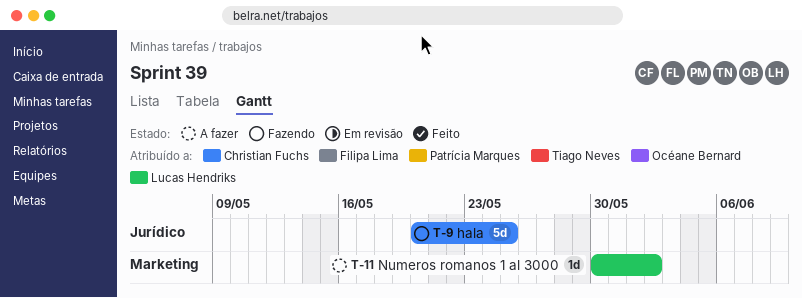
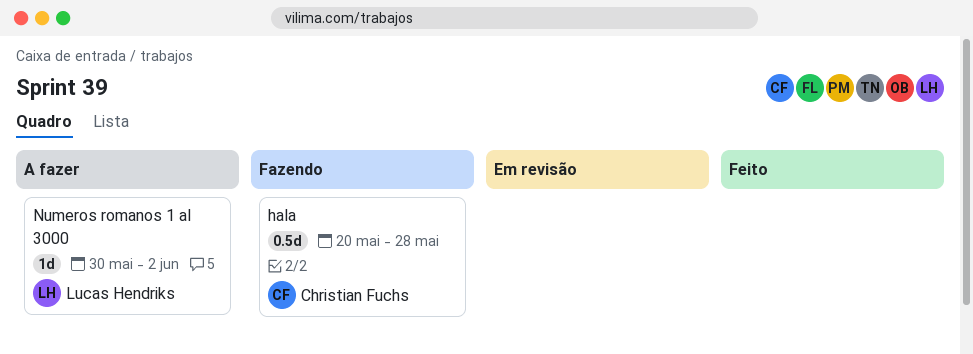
hala, estimate: 5d -> 0.5d
hala, due: May 25 -> May 28

